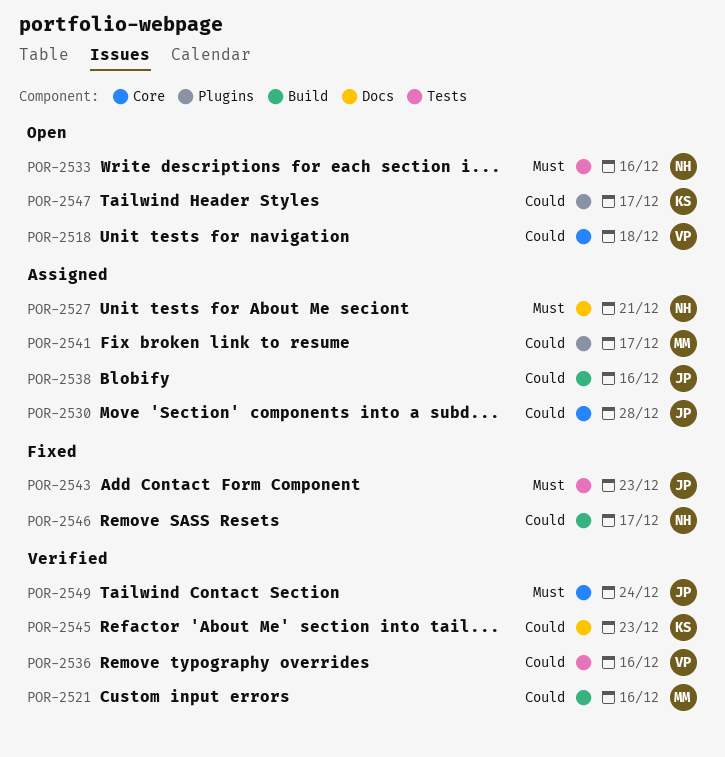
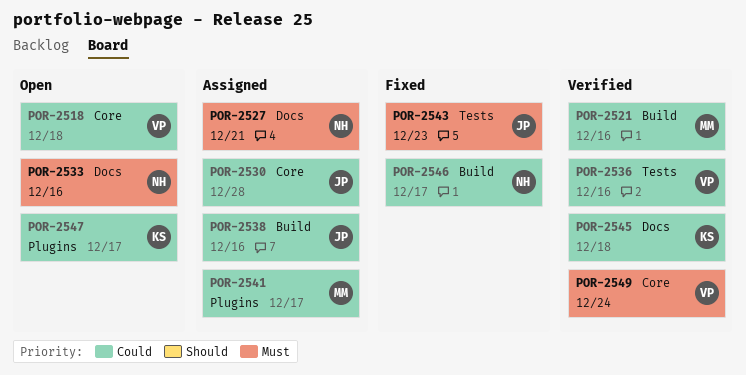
POR-2533, label: Tests -> Docs
POR-2545, due: Dec 23 -> Dec 18
POR-2549, owner: JP -> VP

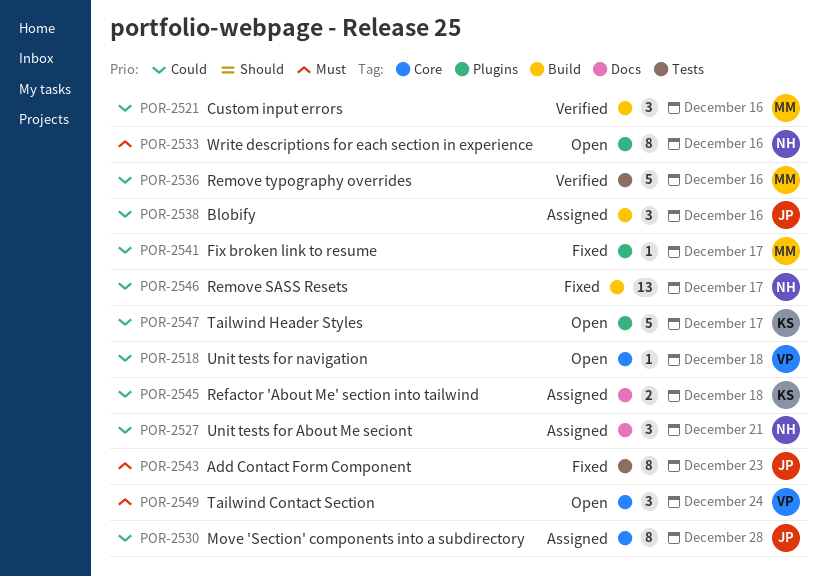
POR-2527, priority: Must -> Could
POR-2533, label: Docs -> Plugins
POR-2536, owner: VP -> MM
POR-2541, status: Assigned -> Fixed
POR-2545, status: Verified -> Assigned
POR-2549, status: Verified -> Open

